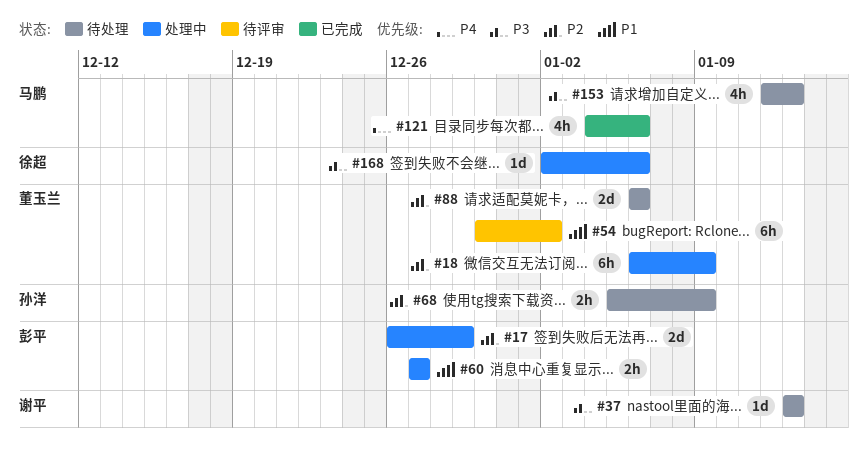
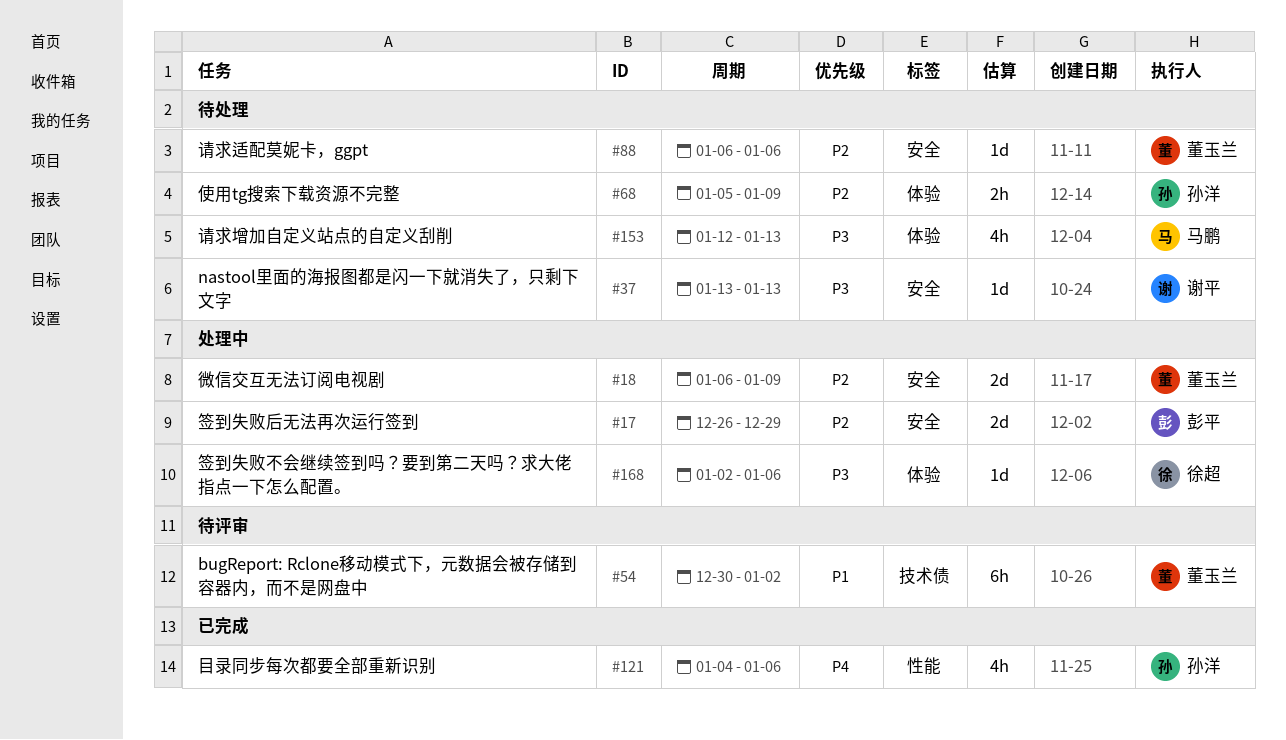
#18, estimate: 6h -> 2d
#60: present -> none
#88, estimate: 2d -> 1d
#121, owner: 马鹏 -> 孙洋

